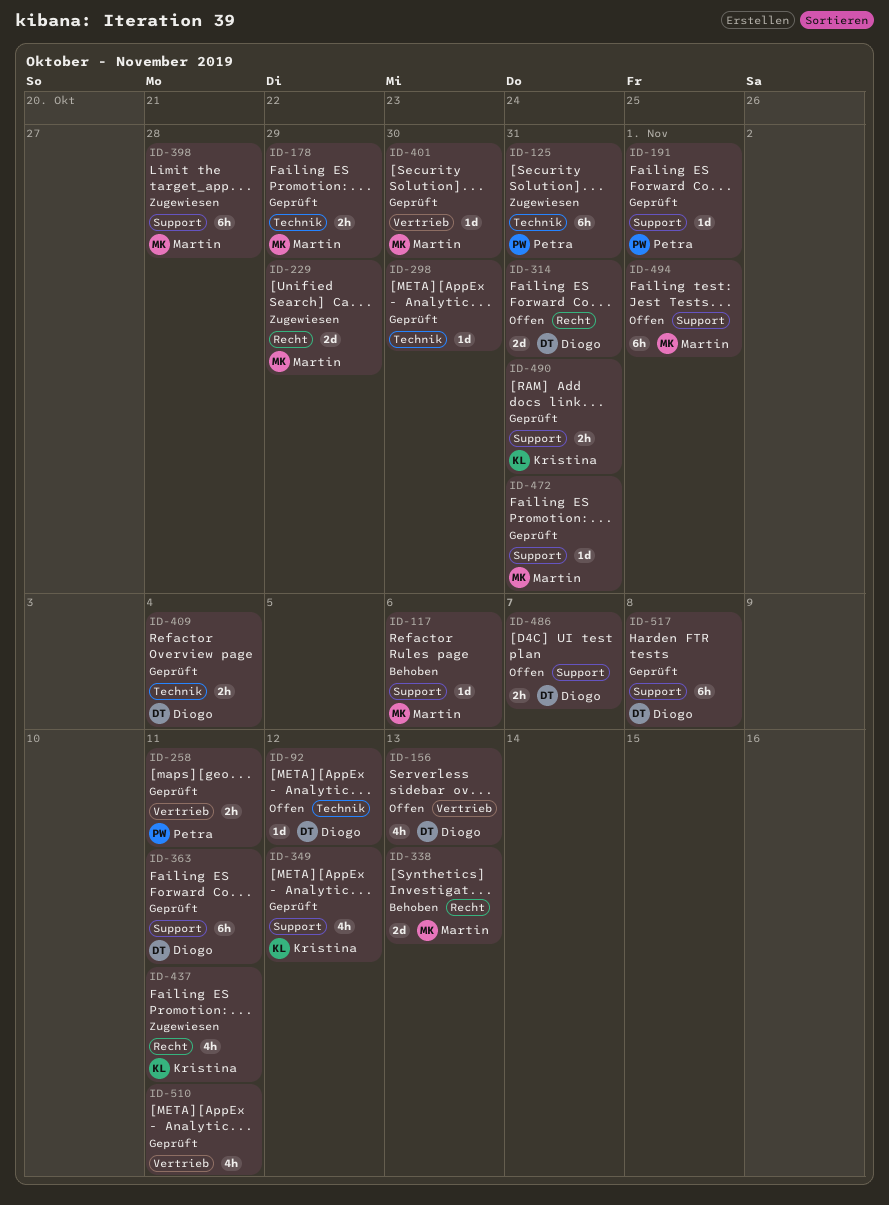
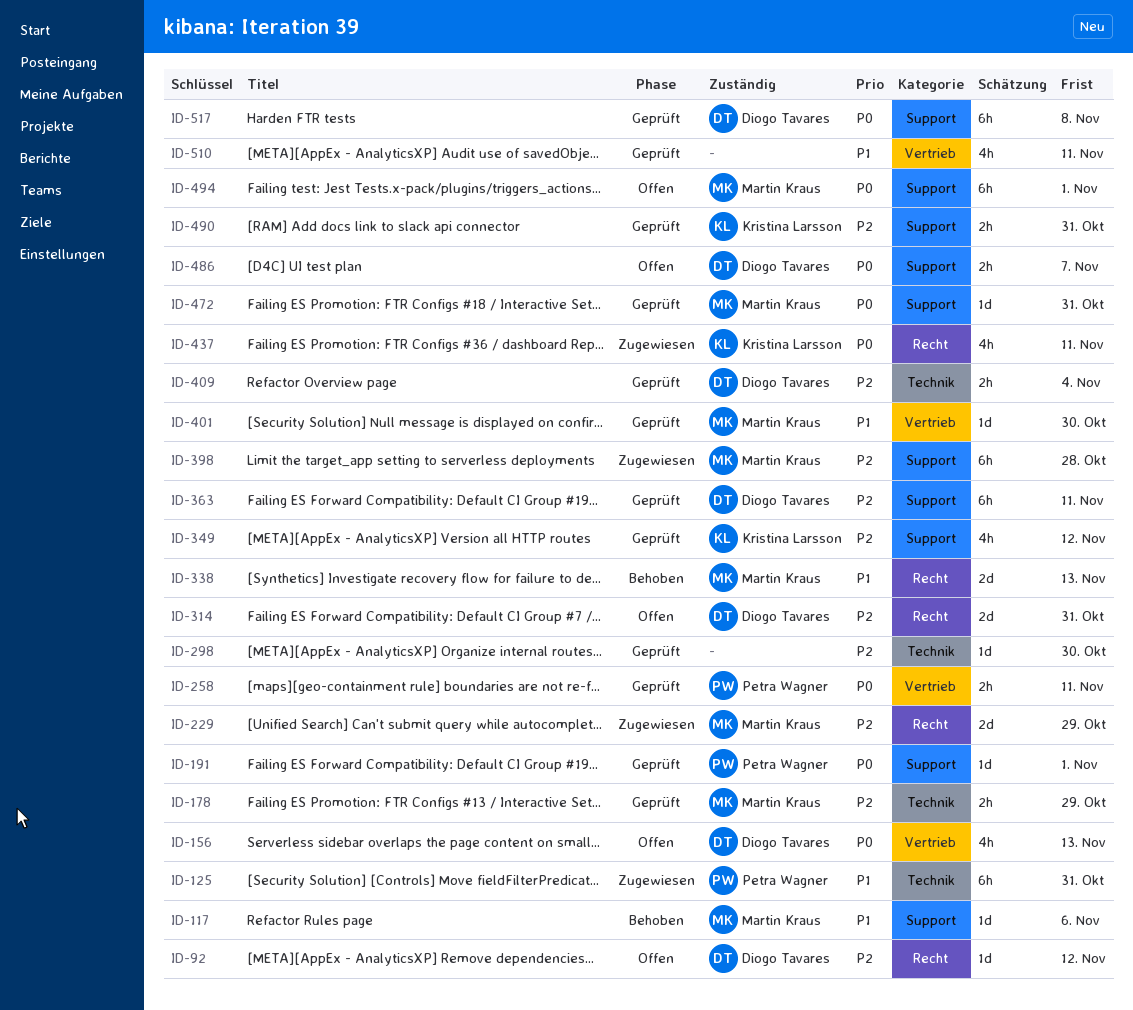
ID-92, label: Technik -> Recht

